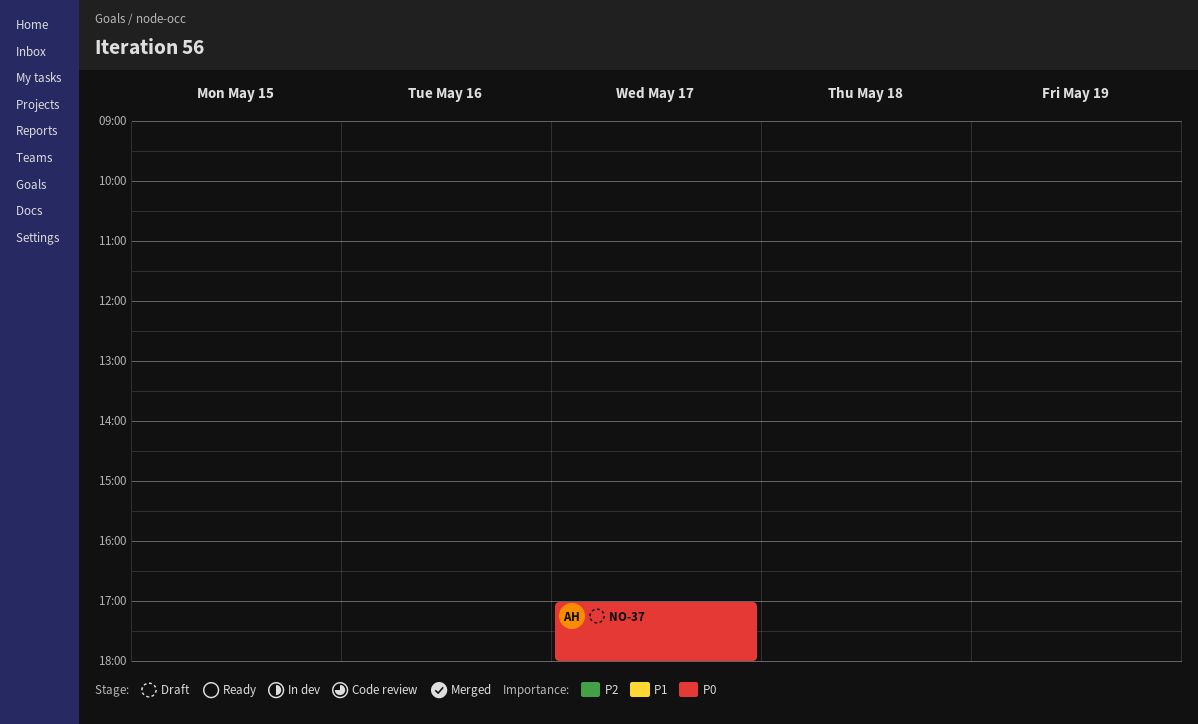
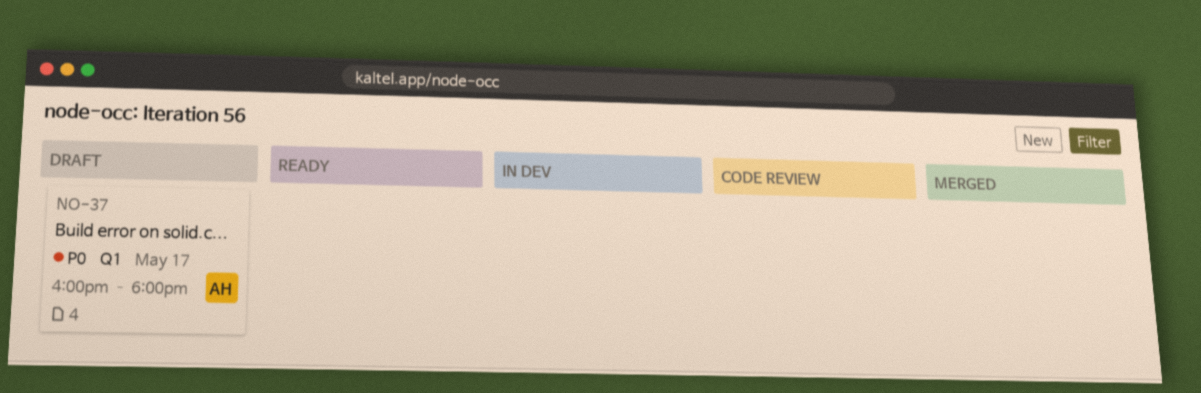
NO-37, begins: 17:00 -> 16:00

